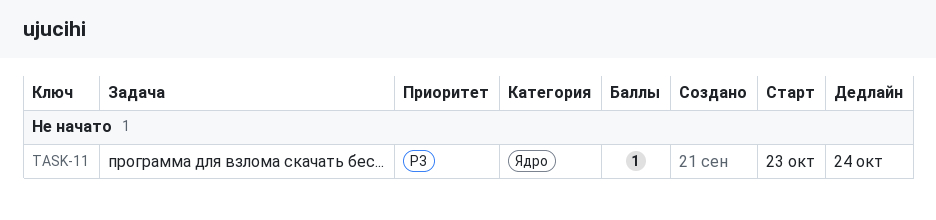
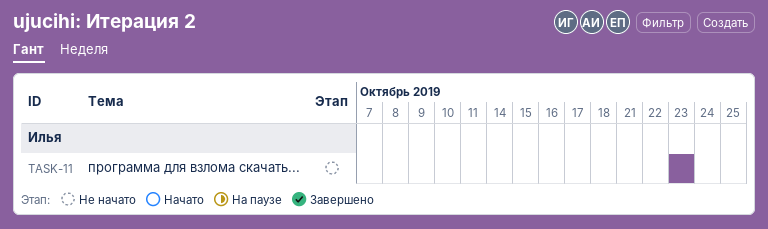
TASK-11, due: Oct 24 -> Oct 23

